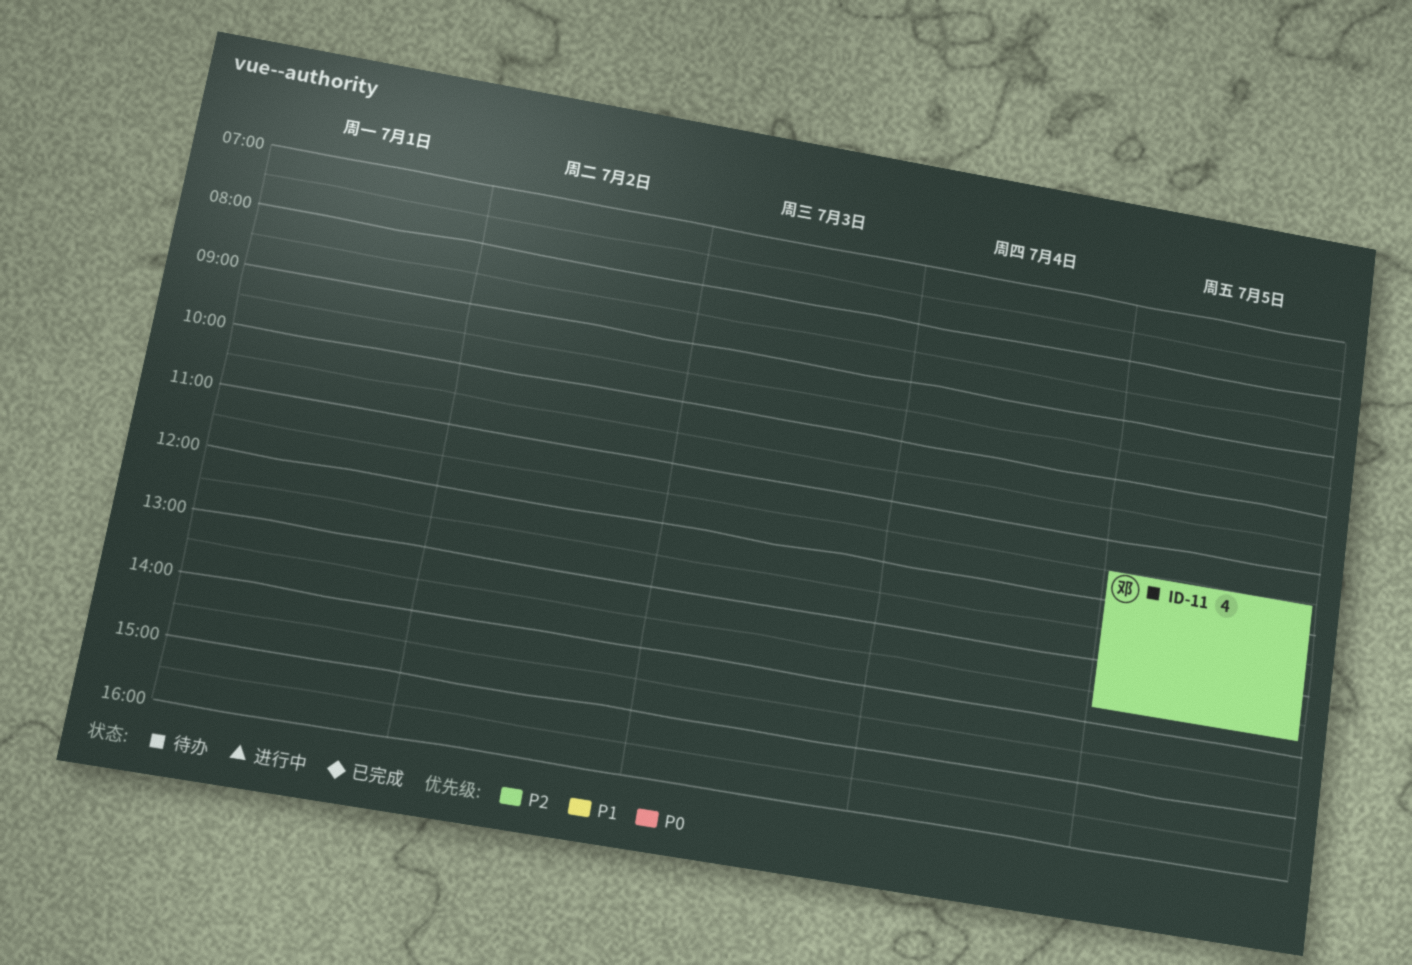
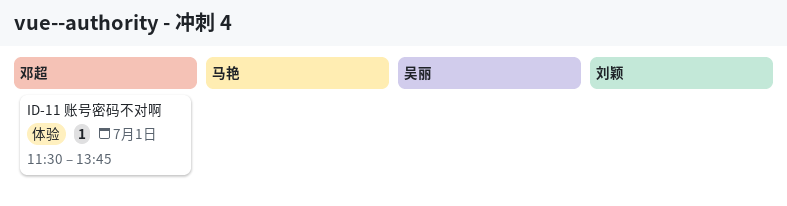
ID-11, estimate: 4 -> 1
ID-11, day: Jul 5 -> Jul 1

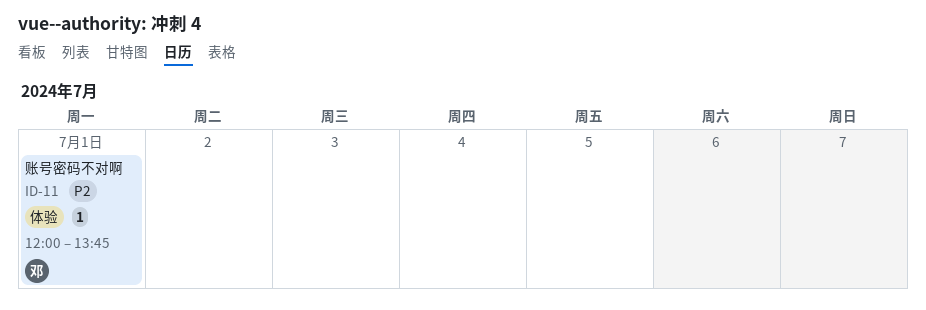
ID-11, begins: 11:30 -> 12:00

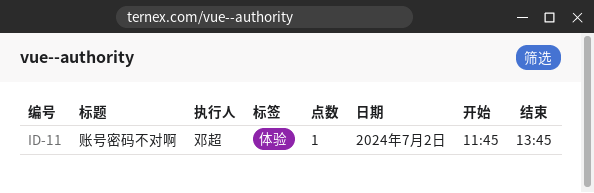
ID-11, day: Jul 1 -> Jul 2
ID-11, begins: 12:00 -> 11:45

